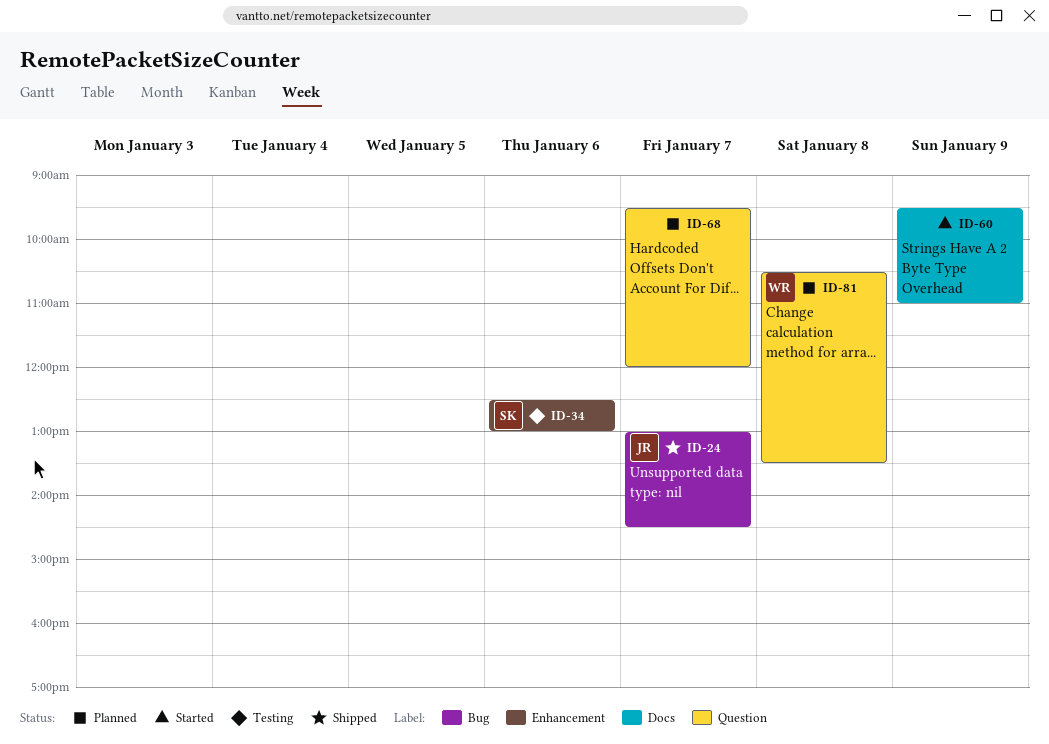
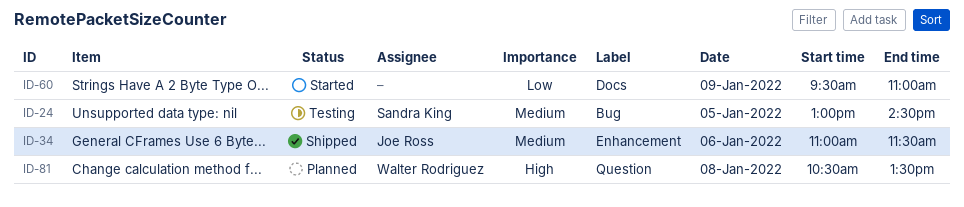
ID-24, status: Shipped -> Testing
ID-24, owner: Joe Ross -> Sandra King
ID-24, day: Jan 7 -> Jan 5
ID-34, status: Testing -> Shipped
ID-34, owner: Sandra King -> Joe Ross
ID-34, begins: 12:30 -> 11:00
ID-34, ends: 13:00 -> 11:30
ID-68: present -> none

